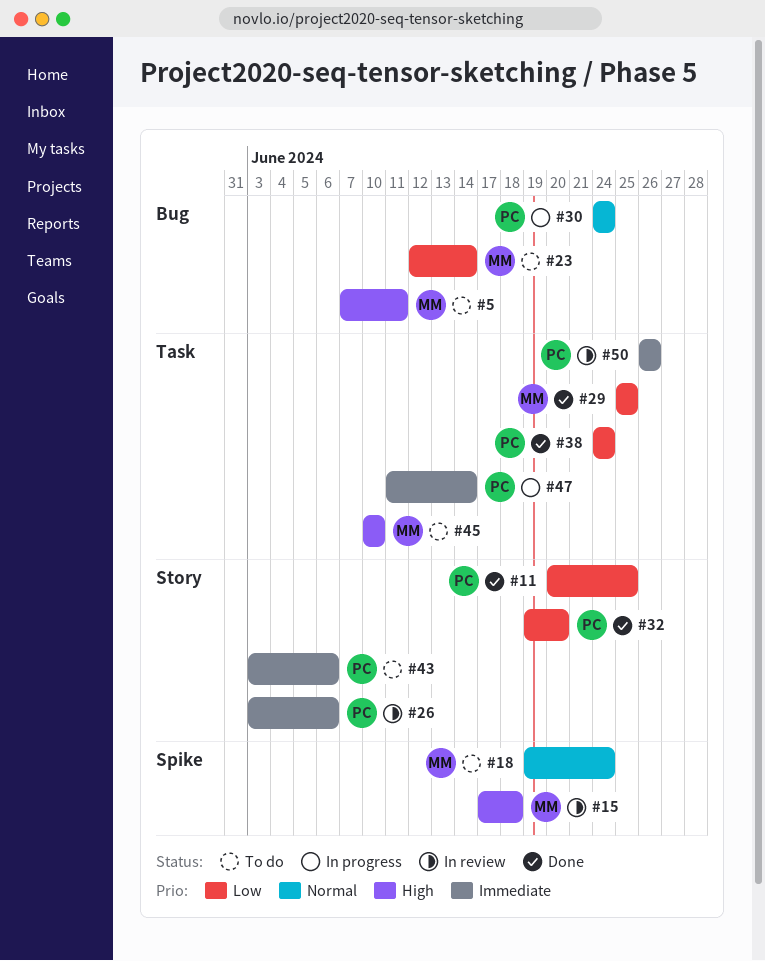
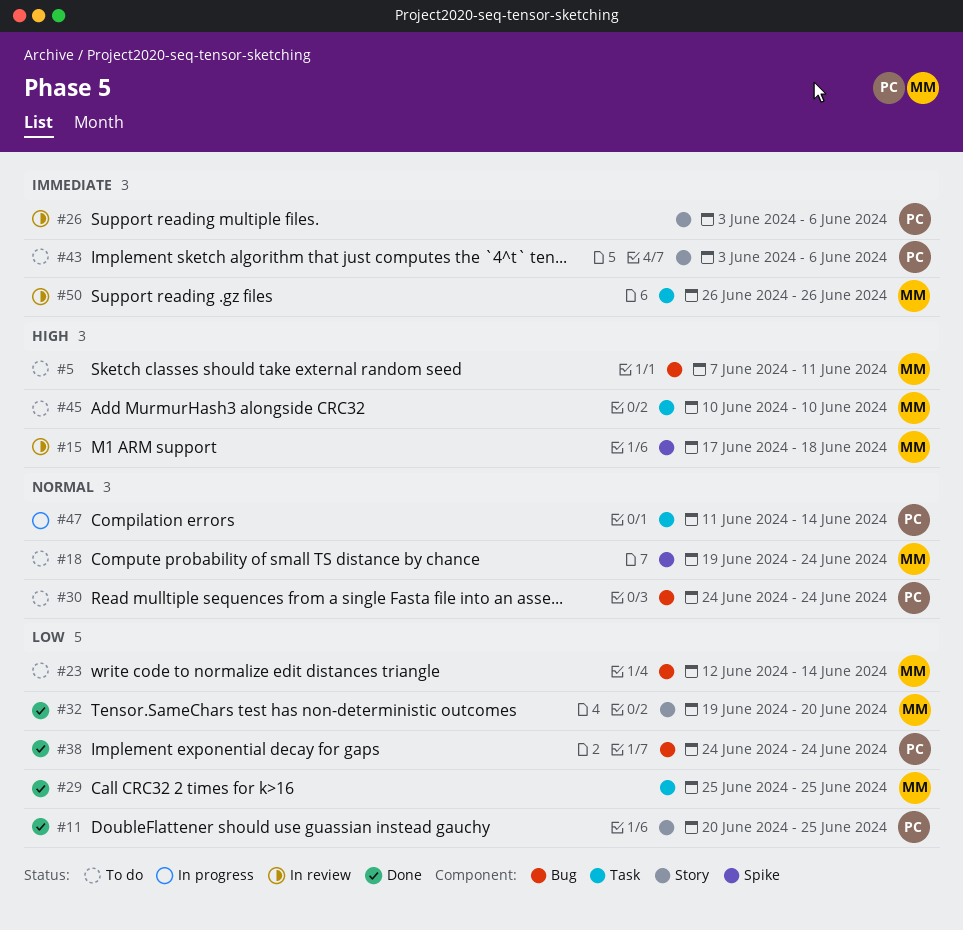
#30, status: In progress -> To do
#32, owner: PC -> MM
#38, label: Task -> Bug
#47, priority: Immediate -> Normal
#50, owner: PC -> MM

